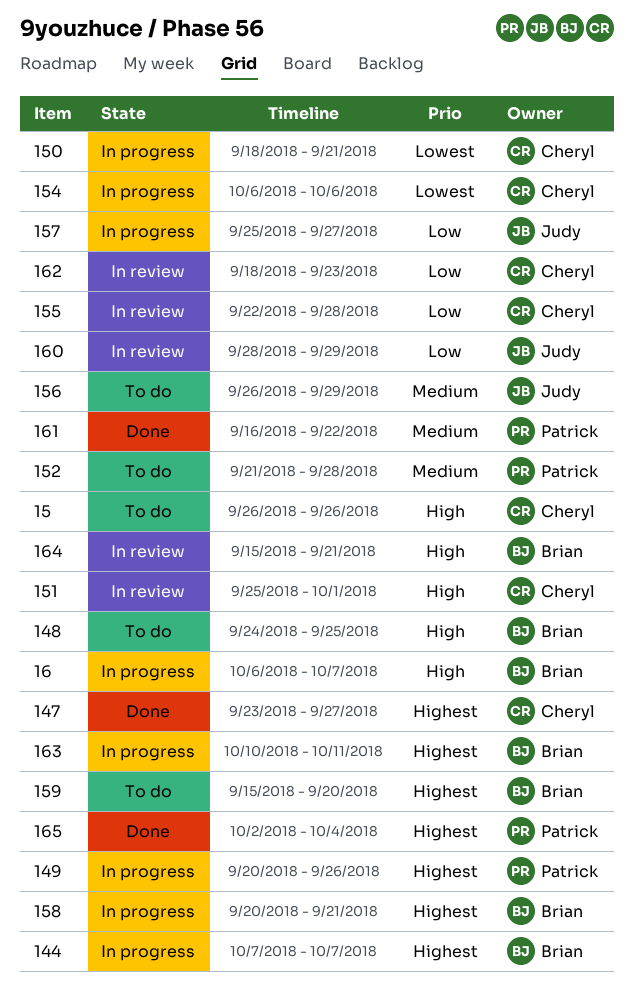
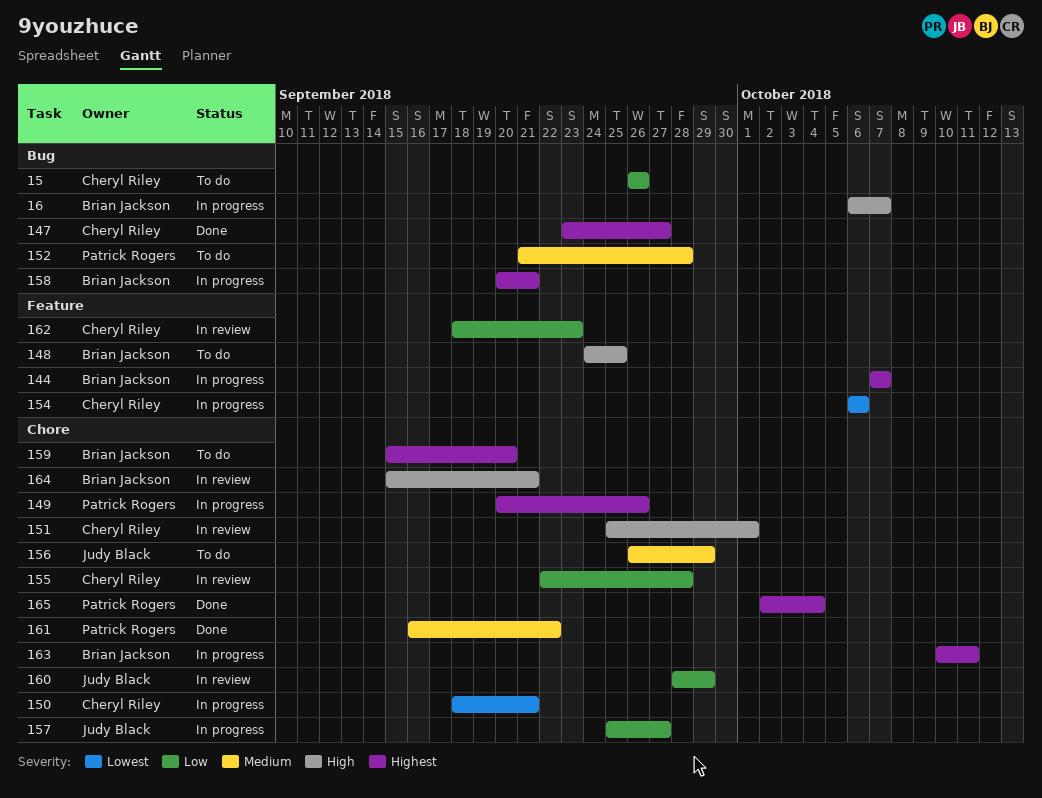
15, priority: High -> Low

